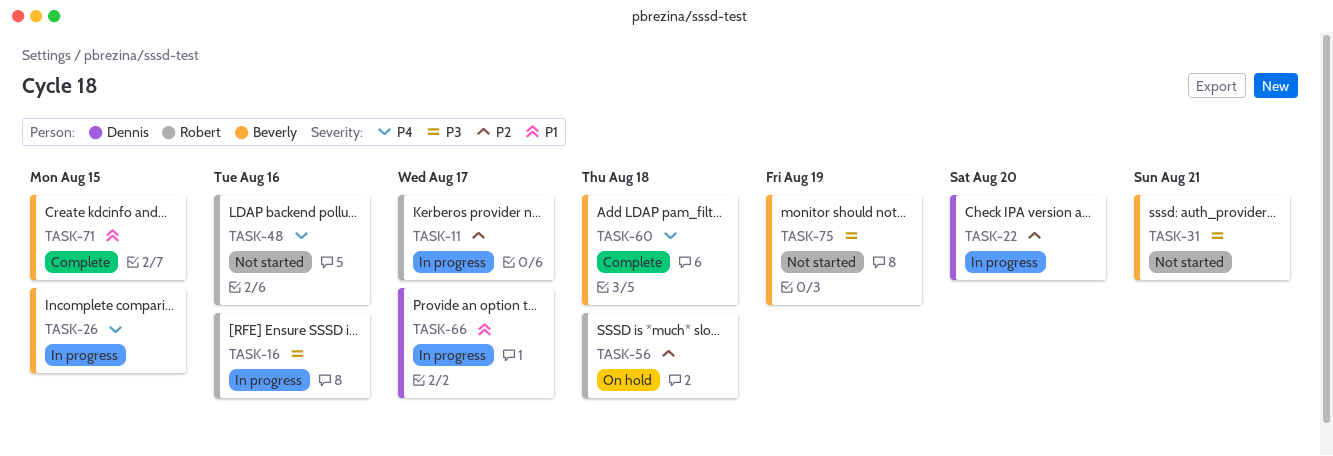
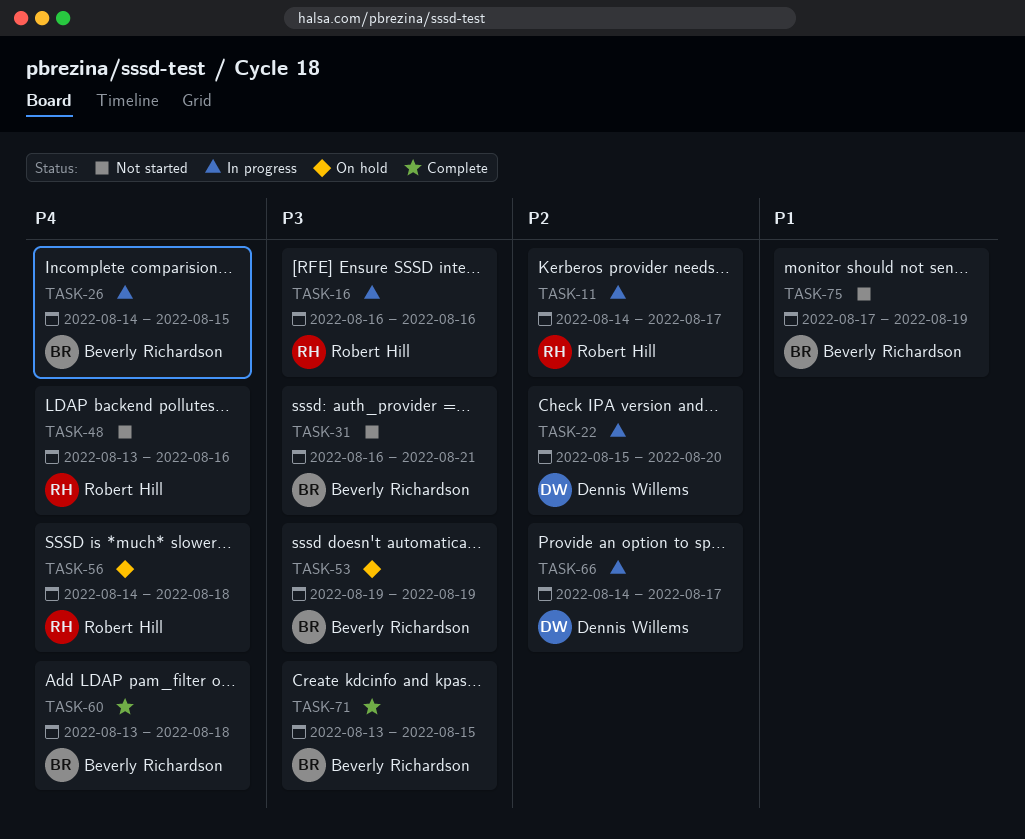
TASK-53: none -> present
TASK-56, priority: P2 -> P4
TASK-66, priority: P1 -> P2
TASK-71, priority: P1 -> P3
TASK-75, priority: P3 -> P1

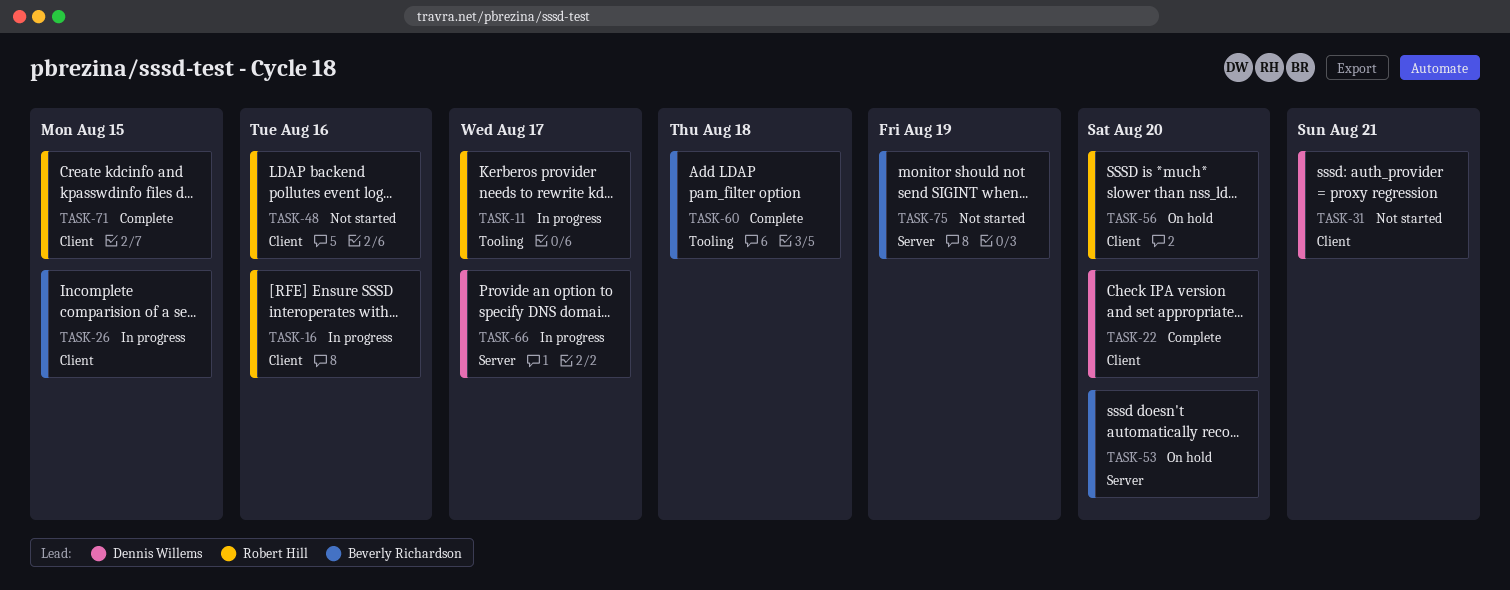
TASK-22, status: In progress -> Complete
TASK-31, owner: Beverly Richardson -> Dennis Willems
TASK-53, due: Aug 19 -> Aug 20
TASK-56, due: Aug 18 -> Aug 20
TASK-71, owner: Beverly Richardson -> Robert Hill

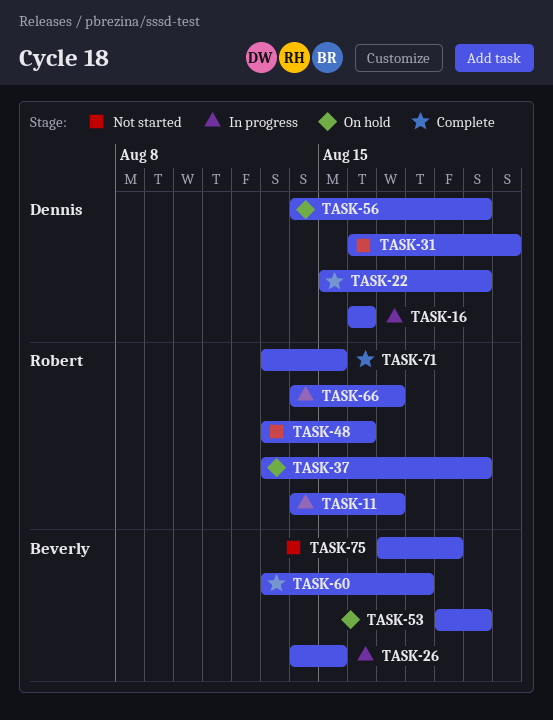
TASK-16, owner: Robert Hill -> Dennis Willems
TASK-37: none -> present
TASK-56, owner: Robert Hill -> Dennis Willems
TASK-66, owner: Dennis Willems -> Robert Hill

